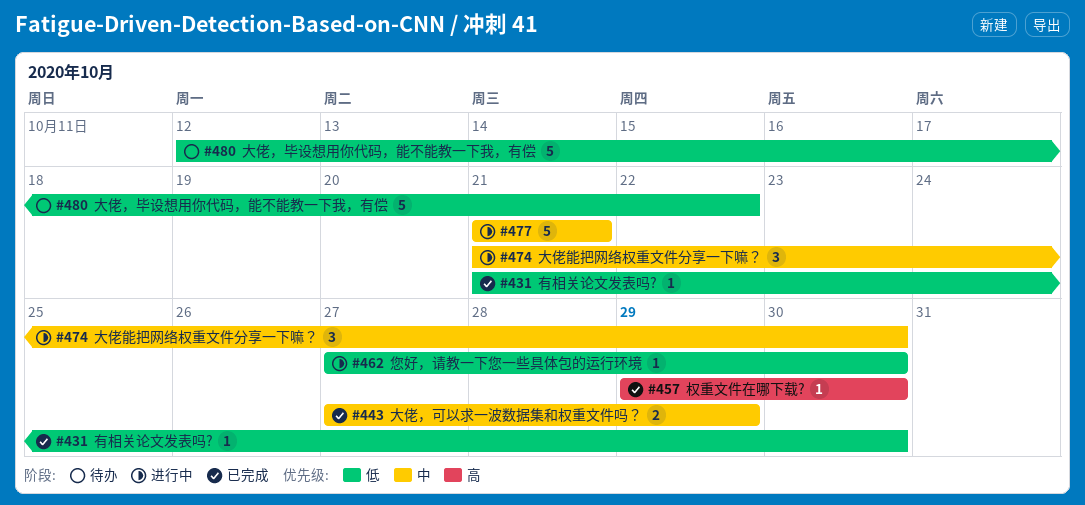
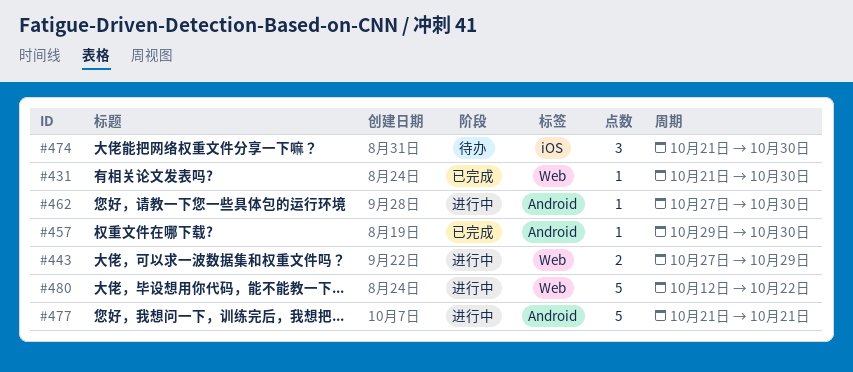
#443, status: 已完成 -> 进行中
#474, status: 进行中 -> 待办
#480, status: 待办 -> 进行中

